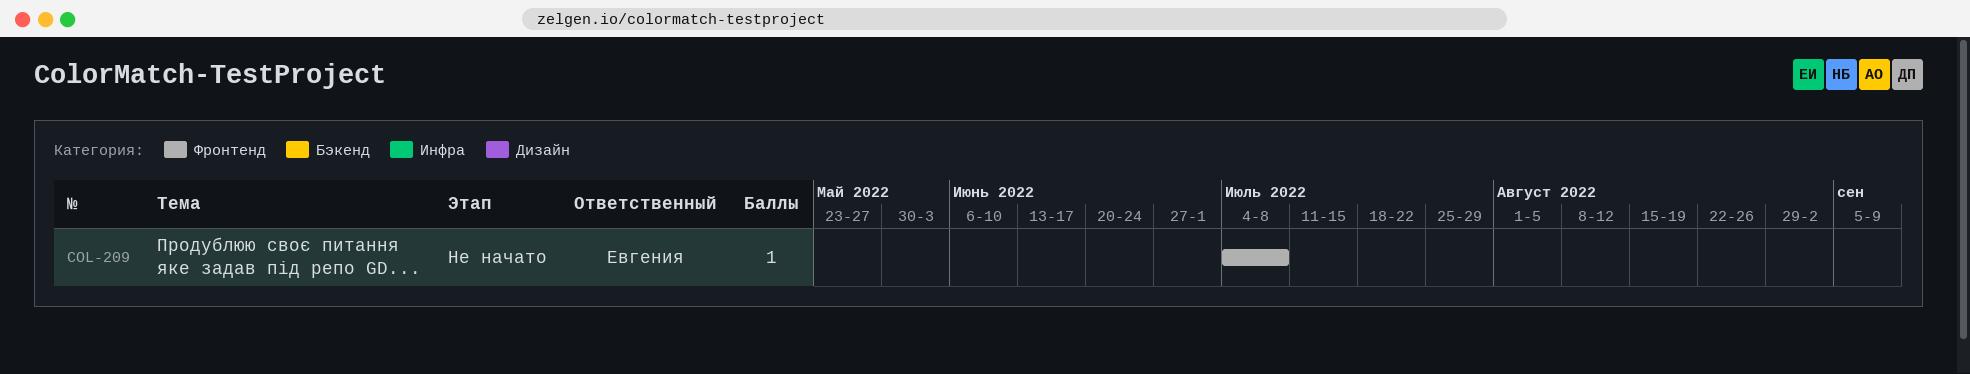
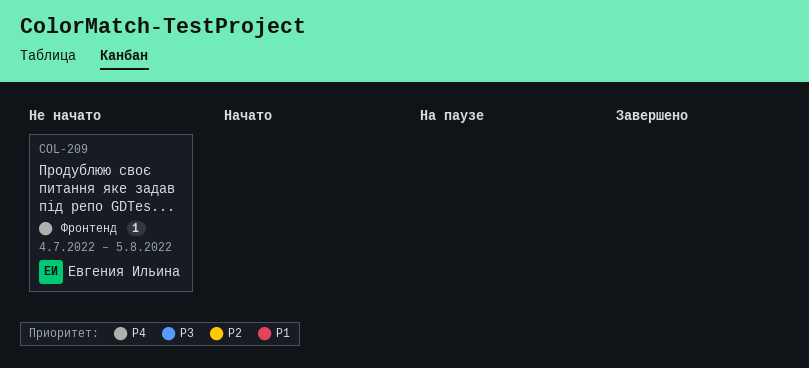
COL-209, due: Jul 8 -> Aug 5

